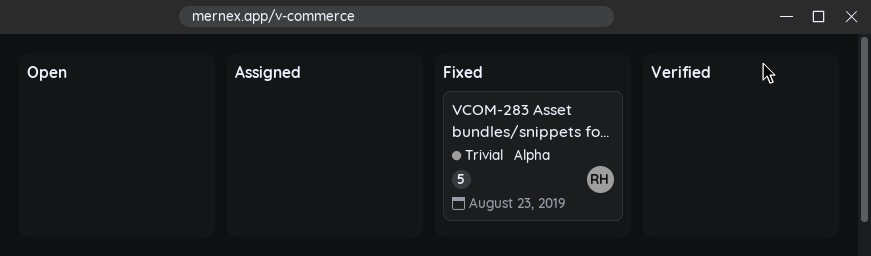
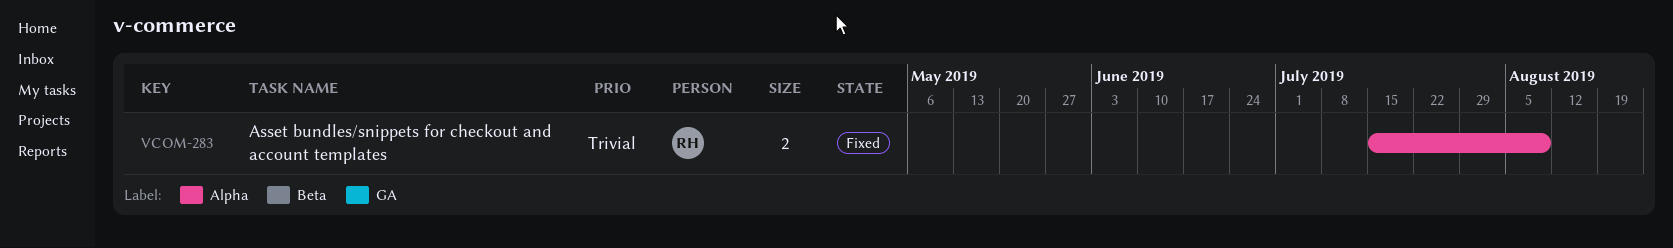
VCOM-283, estimate: 5 -> 2
VCOM-283, due: Aug 23 -> Aug 9

